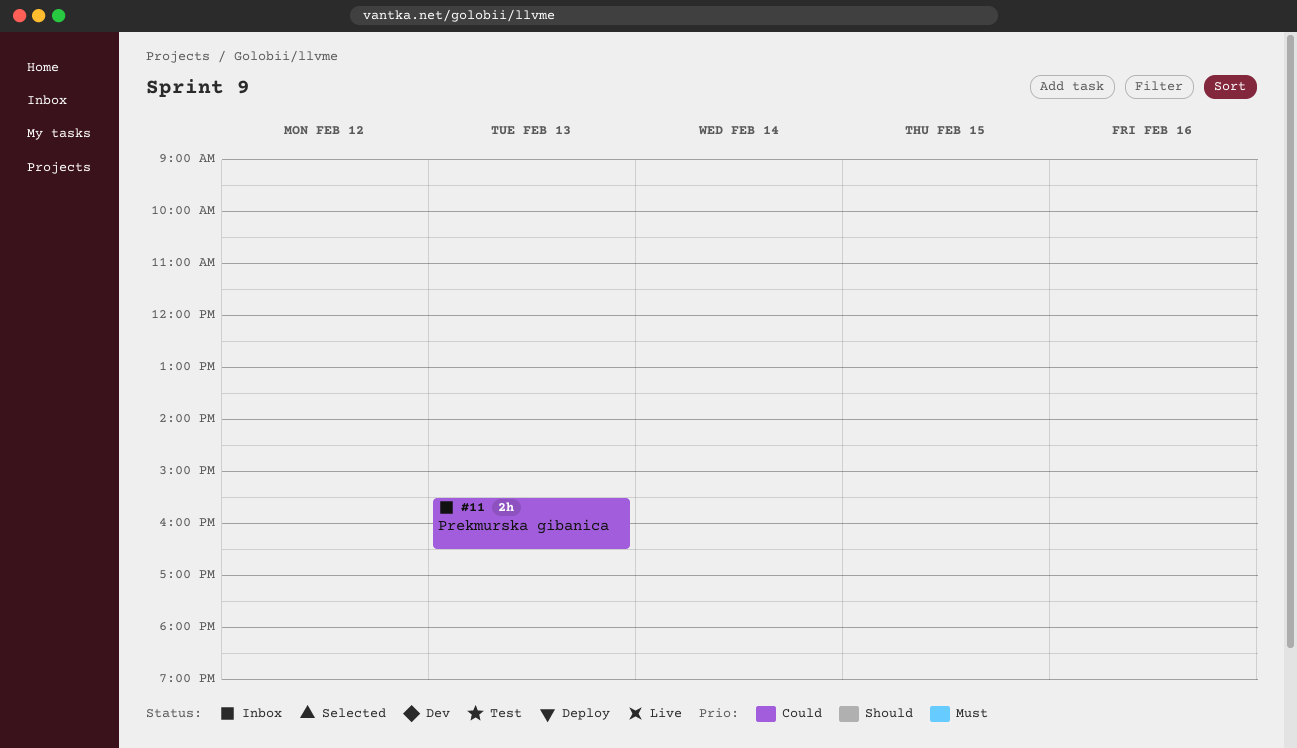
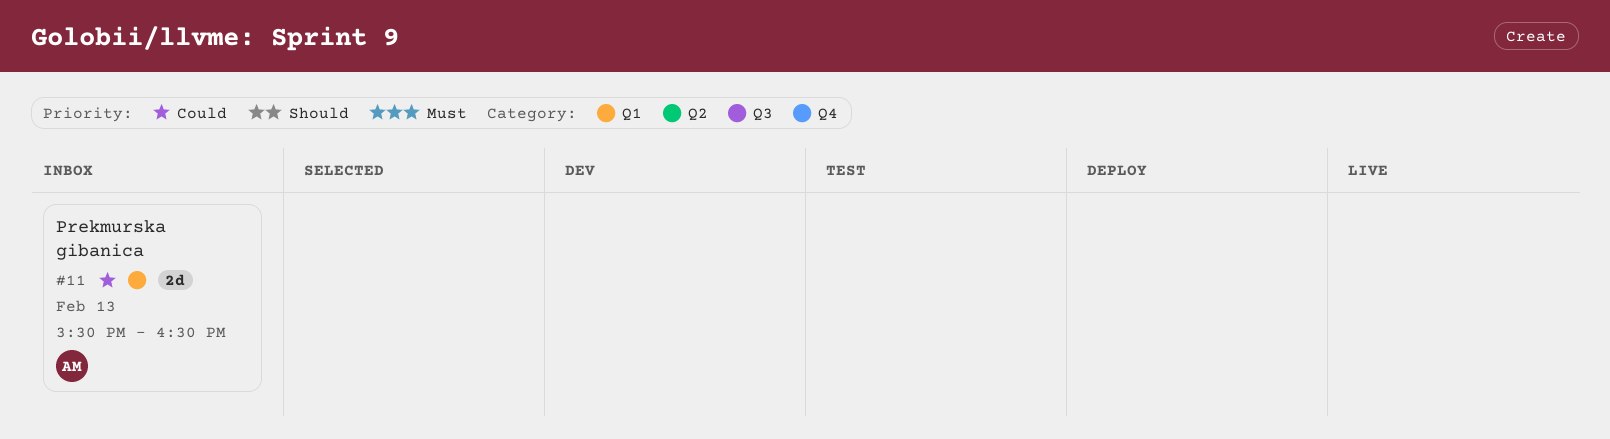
#11, estimate: 2h -> 2d

